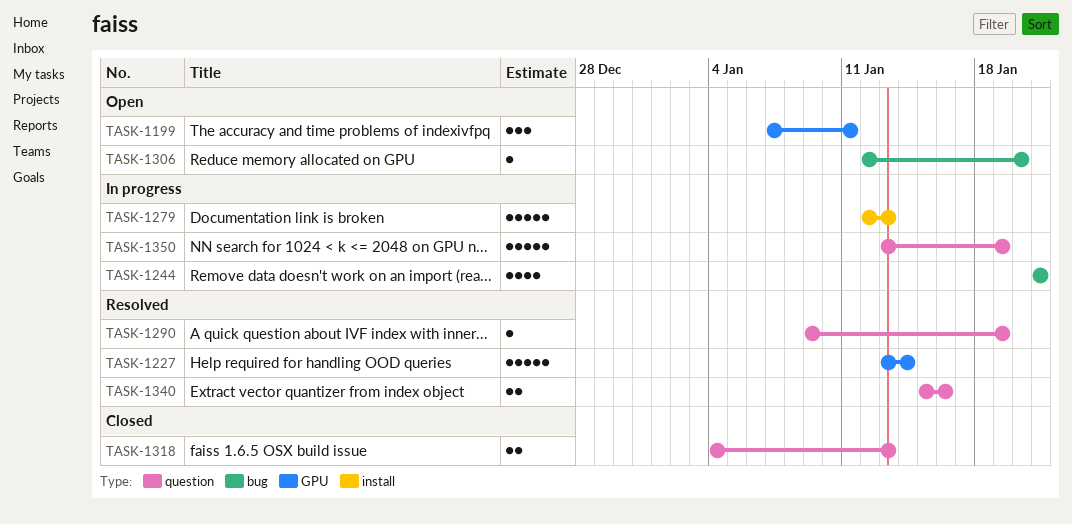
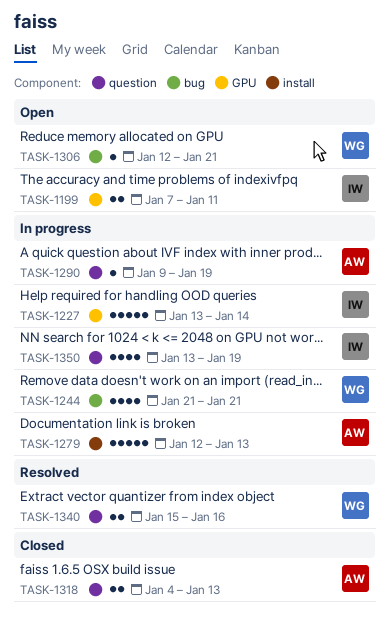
TASK-1199, estimate: 3 -> 2
TASK-1227, status: Resolved -> In progress
TASK-1290, status: Resolved -> In progress
TASK-1306, due: Jan 20 -> Jan 21
TASK-1350, estimate: 5 -> 4

